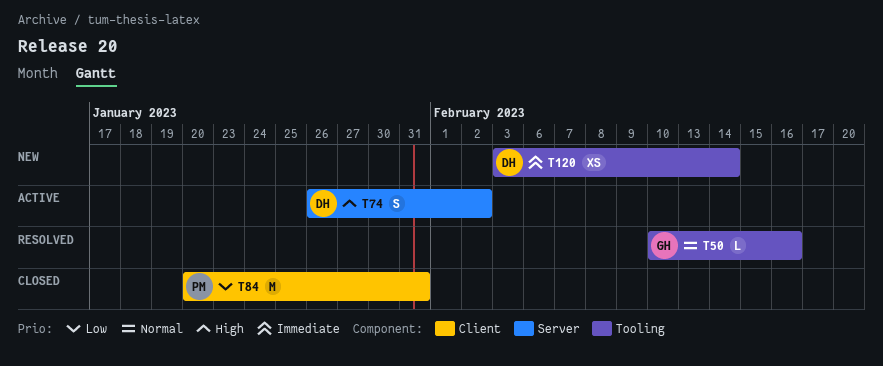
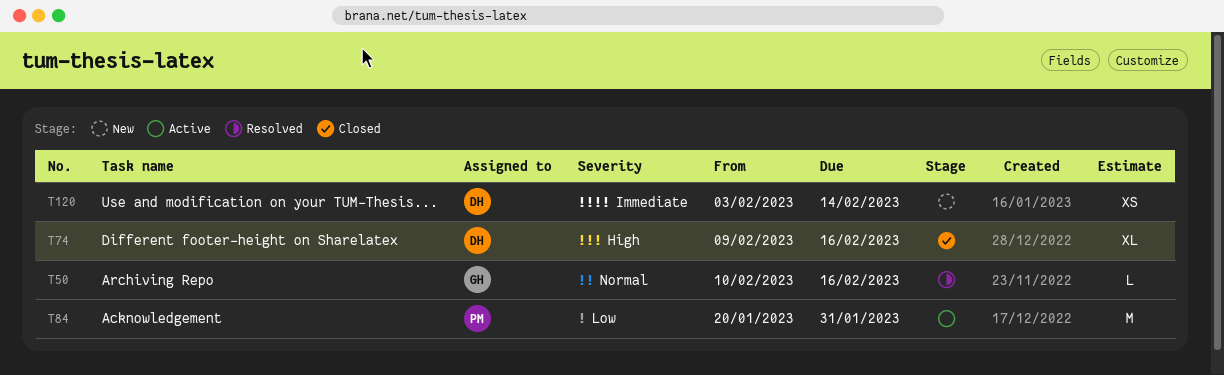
T74, status: Active -> Closed
T74, estimate: S -> XL
T74, start: Jan 26 -> Feb 9
T74, due: Feb 2 -> Feb 16
T84, status: Closed -> Active

